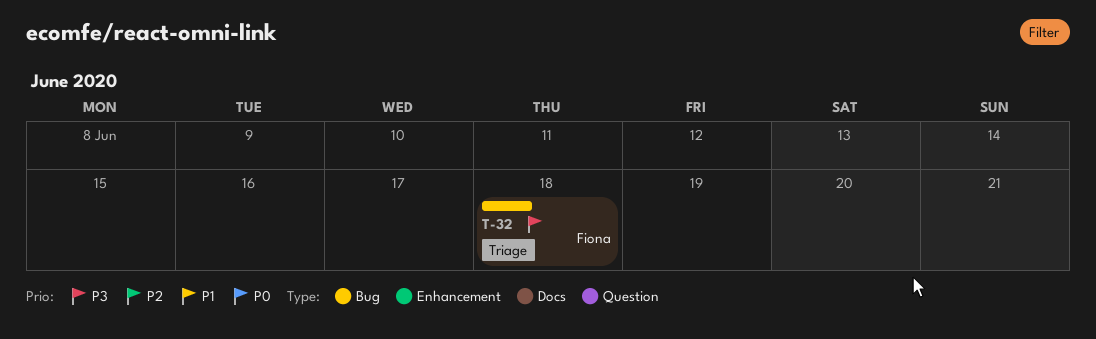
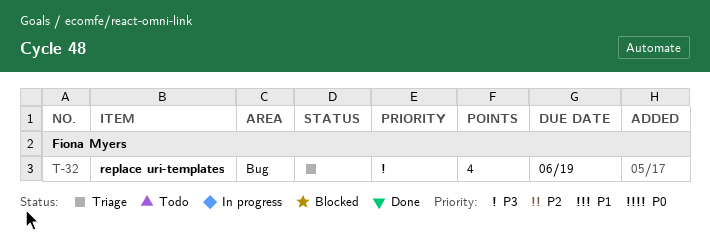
T-32, due: Jun 18 -> Jun 19

